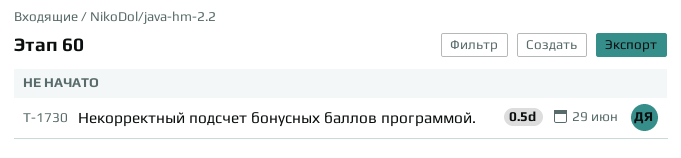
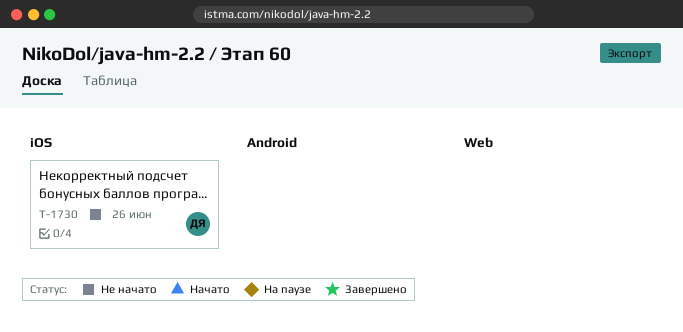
T-1730, due: Jun 29 -> Jun 26

